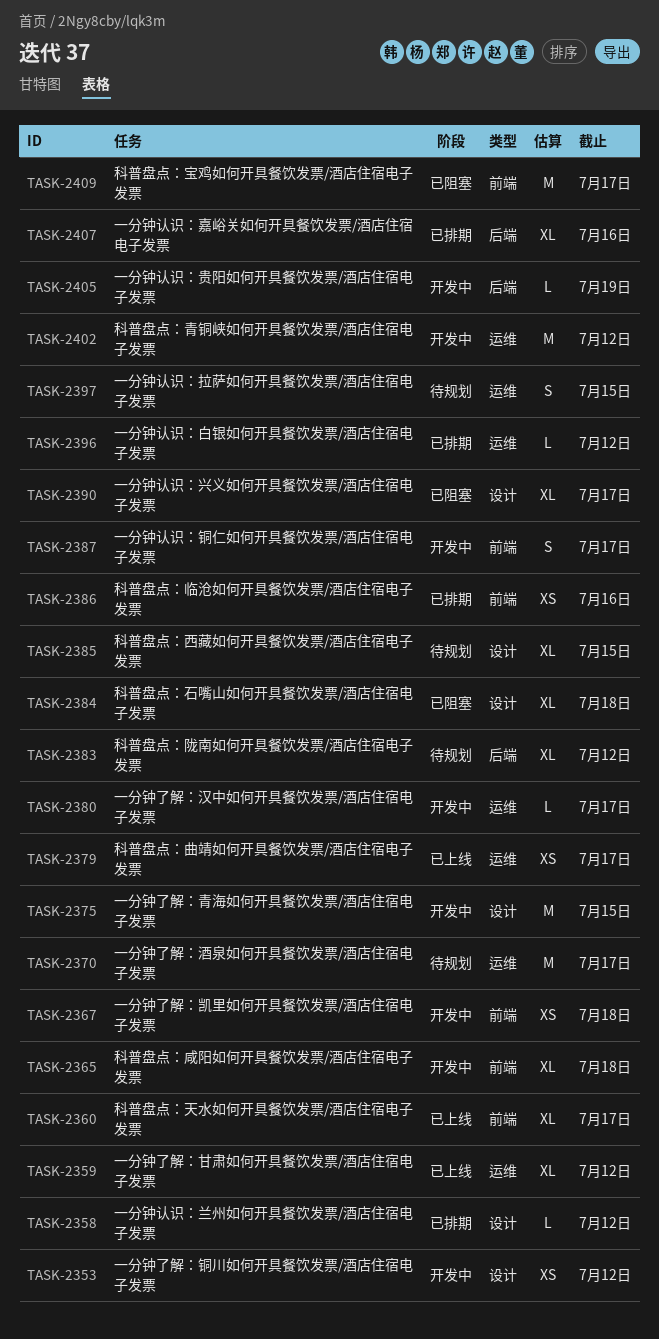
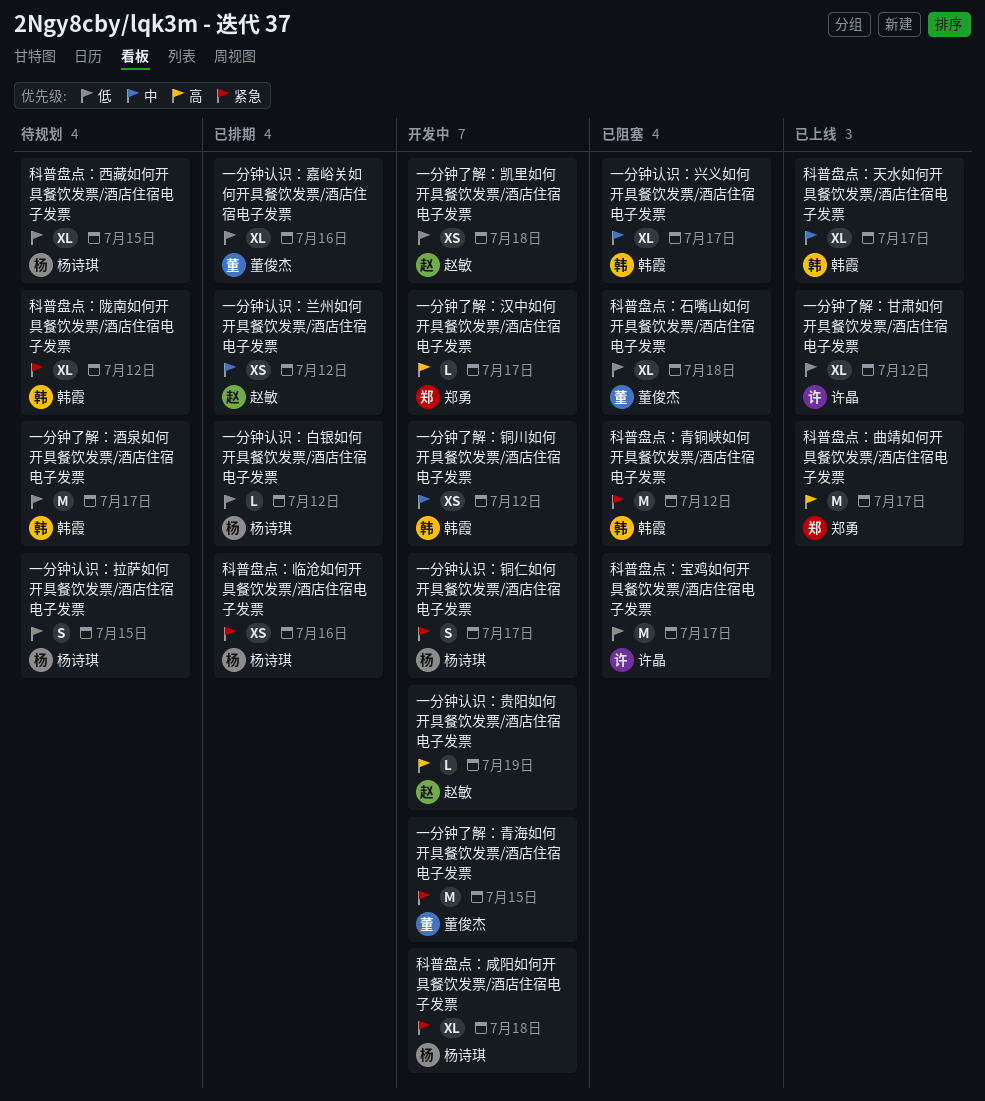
一分钟认识：兰州如何开具餐饮发票/酒店住宿电子发票, estimate: L -> XS
科普盘点：曲靖如何开具餐饮发票/酒店住宿电子发票, estimate: XS -> M
科普盘点：青铜峡如何开具餐饮发票/酒店住宿电子发票, status: 开发中 -> 已阻塞

